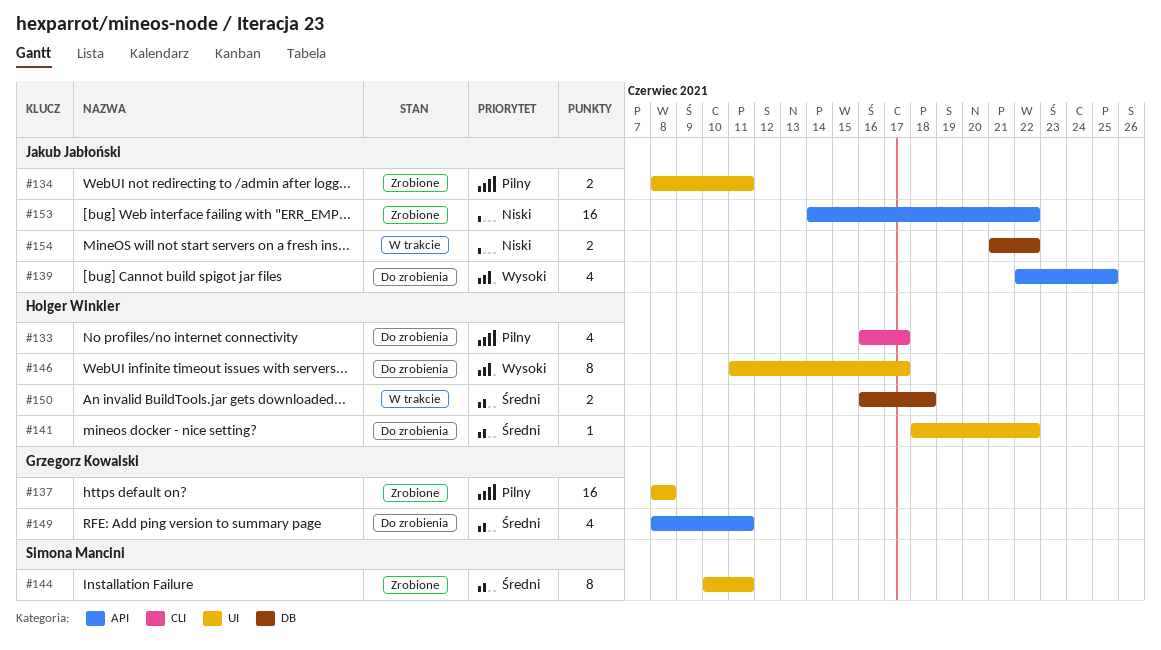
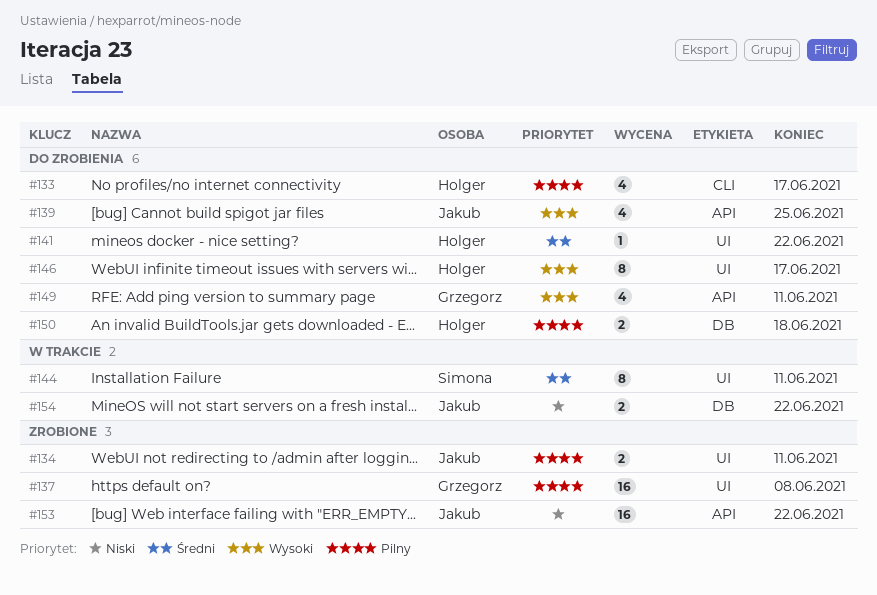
#144, status: Zrobione -> W trakcie
#149, priority: Średni -> Wysoki
#150, status: W trakcie -> Do zrobienia
#150, priority: Średni -> Pilny

